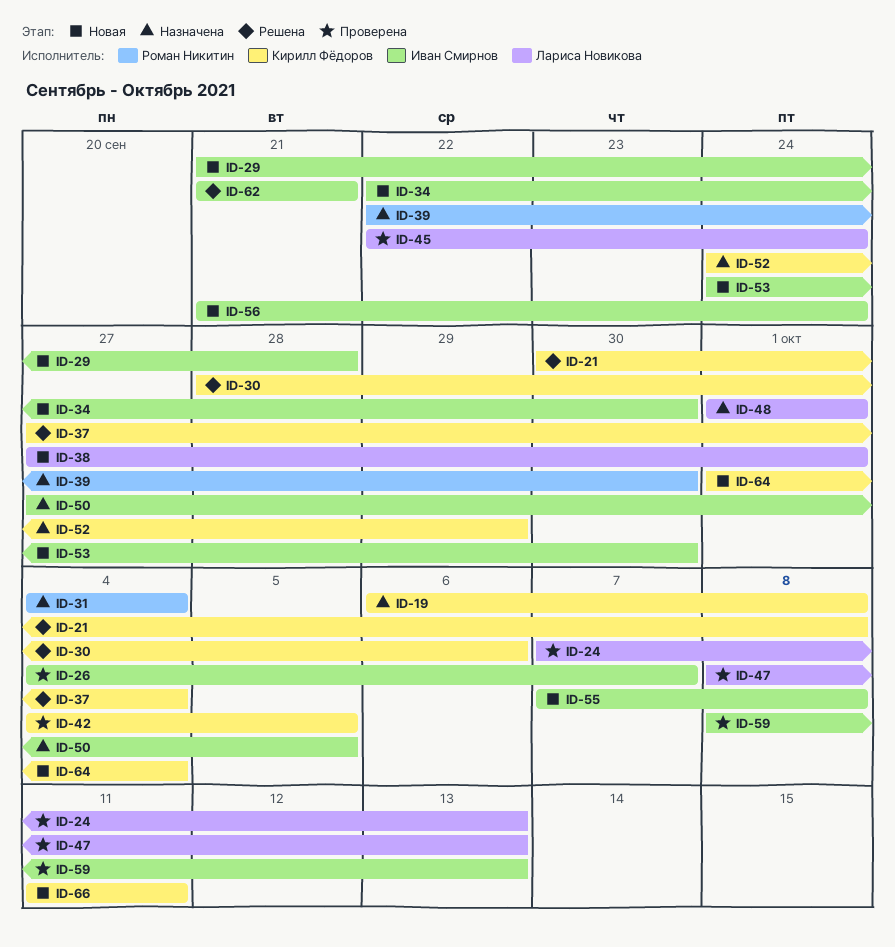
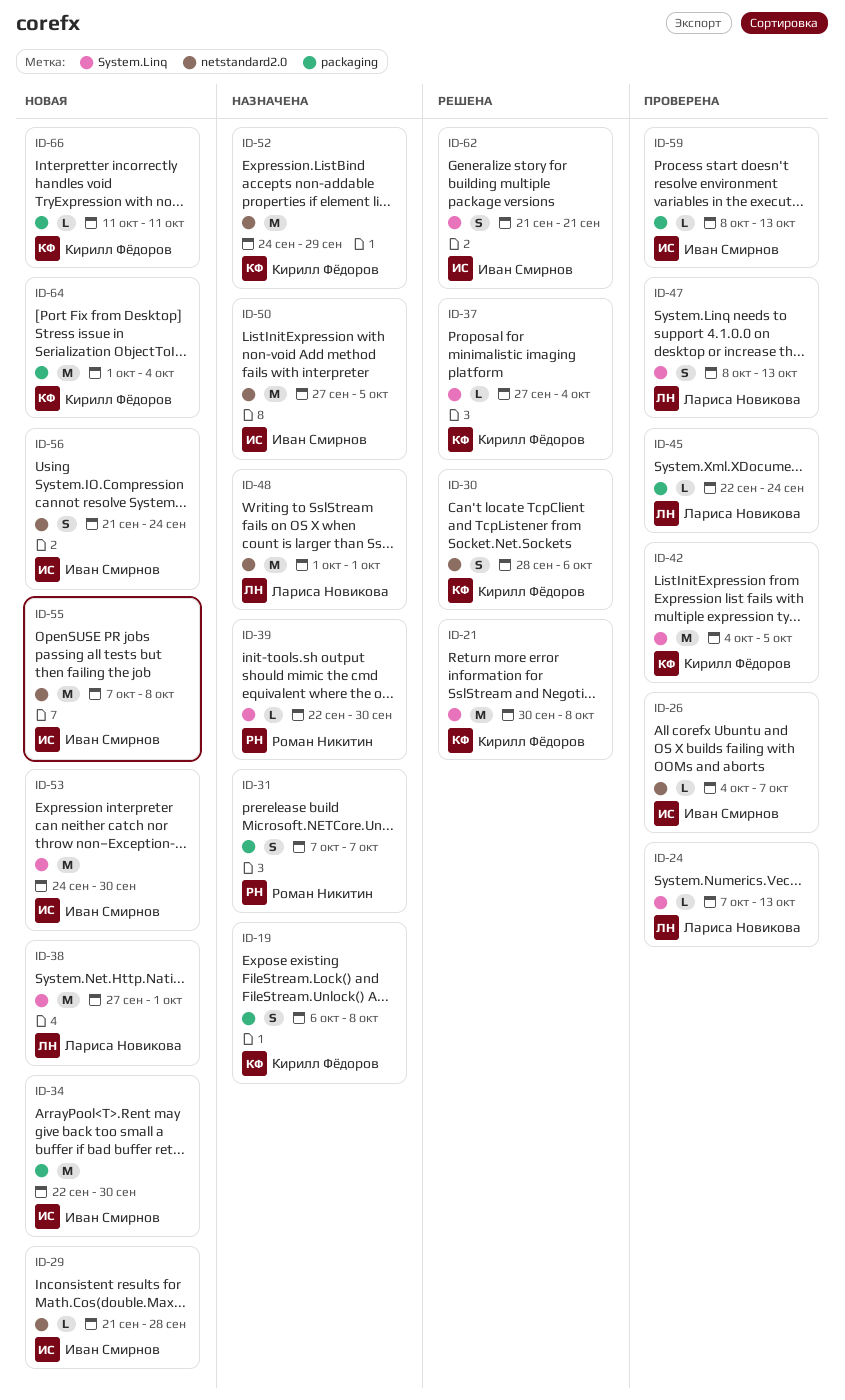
ID-31, start: Oct 4 -> Oct 7
ID-31, due: Oct 4 -> Oct 7

